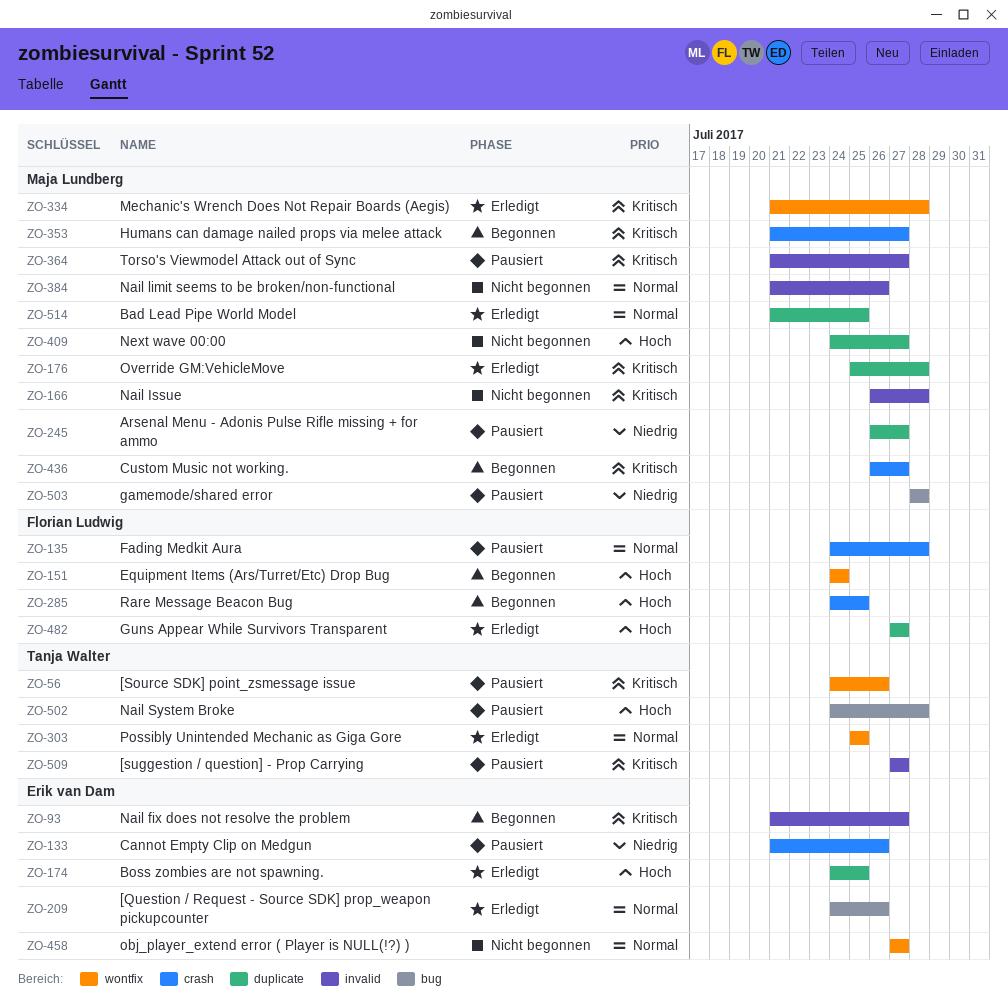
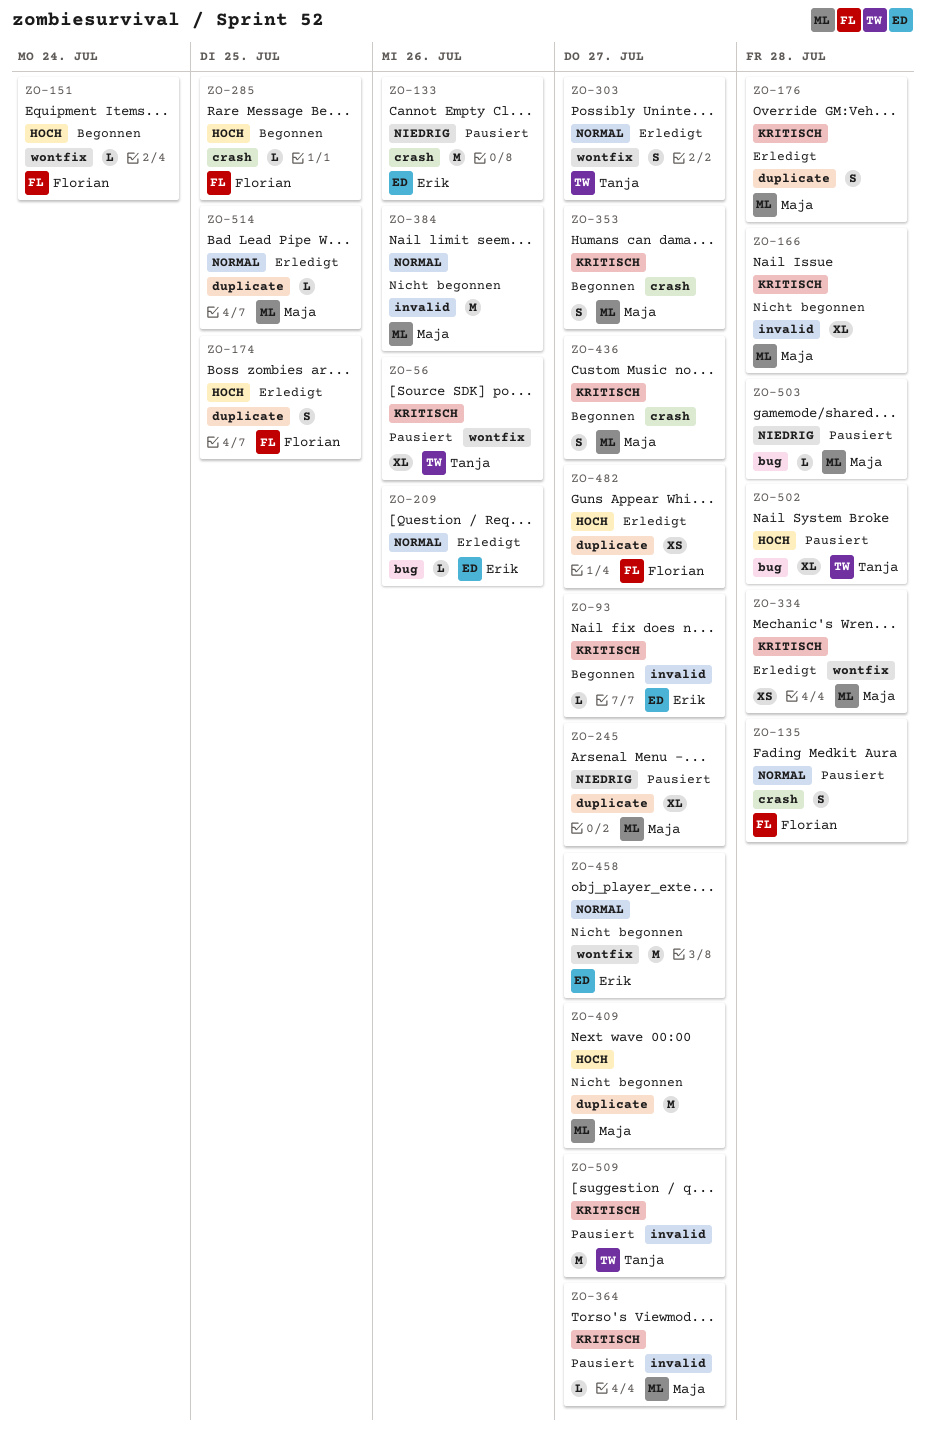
ZO-174, owner: Erik van Dam -> Florian Ludwig
ZO-303, due: Jul 25 -> Jul 27

